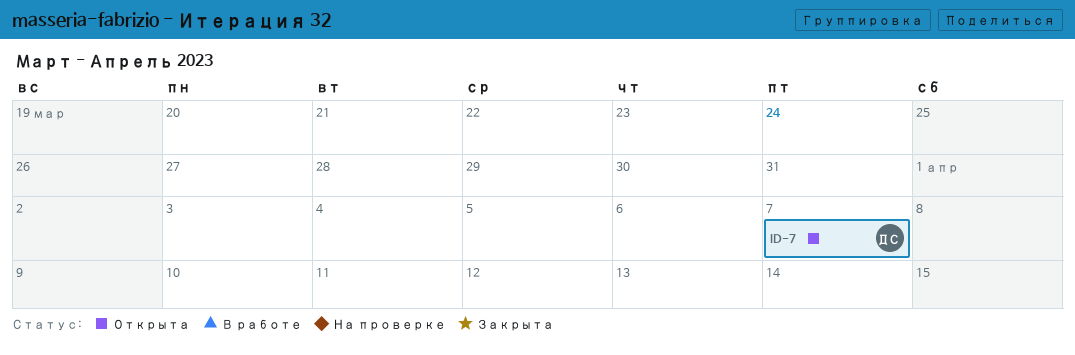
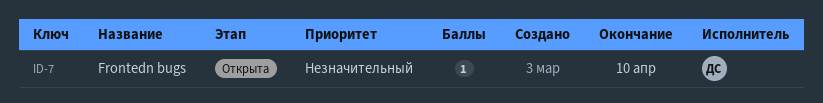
ID-7, due: Apr 7 -> Apr 10

